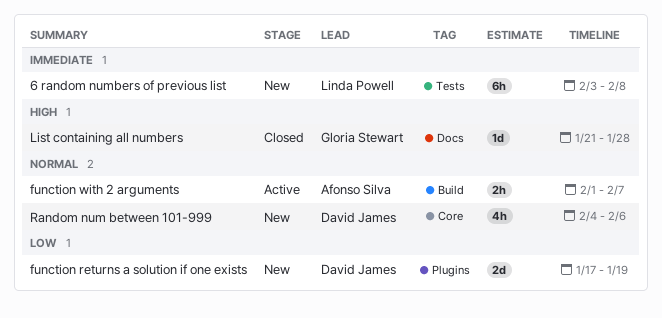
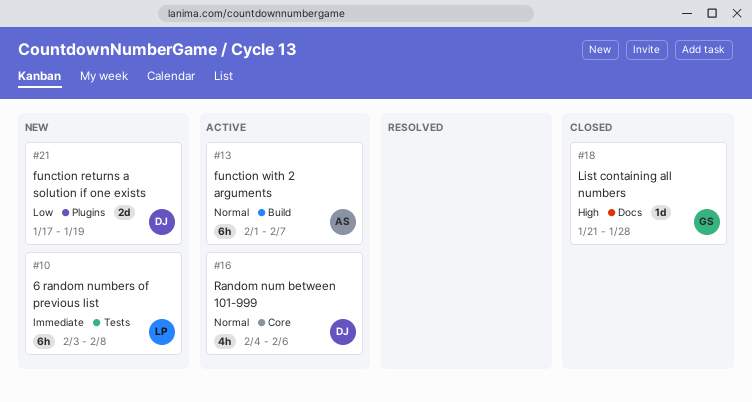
function with 2 arguments, estimate: 2h -> 6h
Random num between 101-999, status: New -> Active

